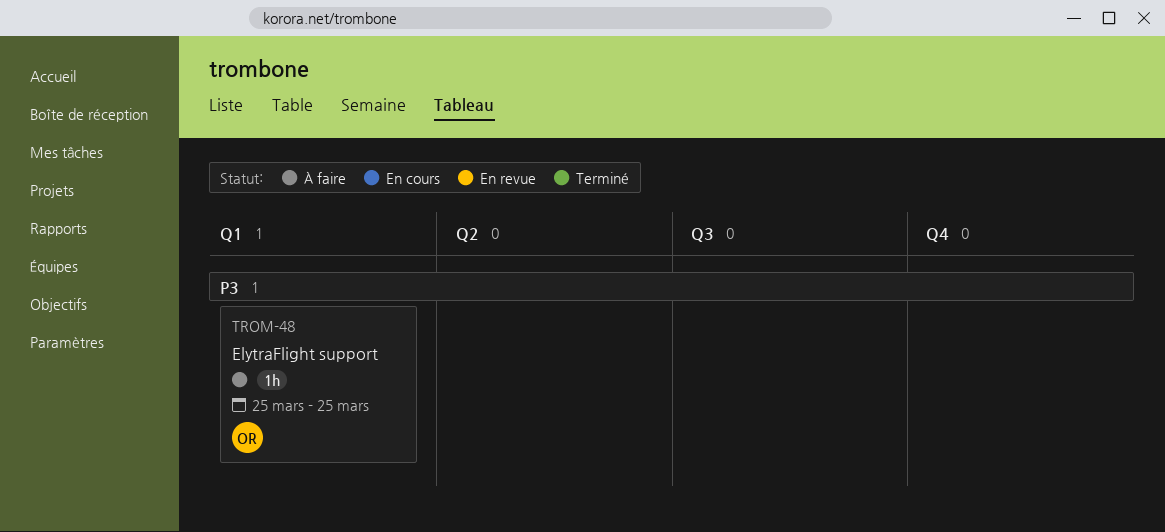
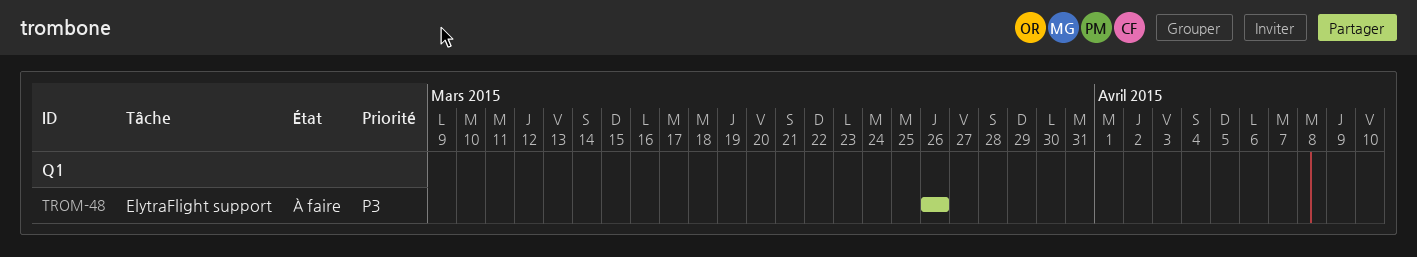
TROM-48, start: Mar 25 -> Mar 26
TROM-48, due: Mar 25 -> Mar 26

